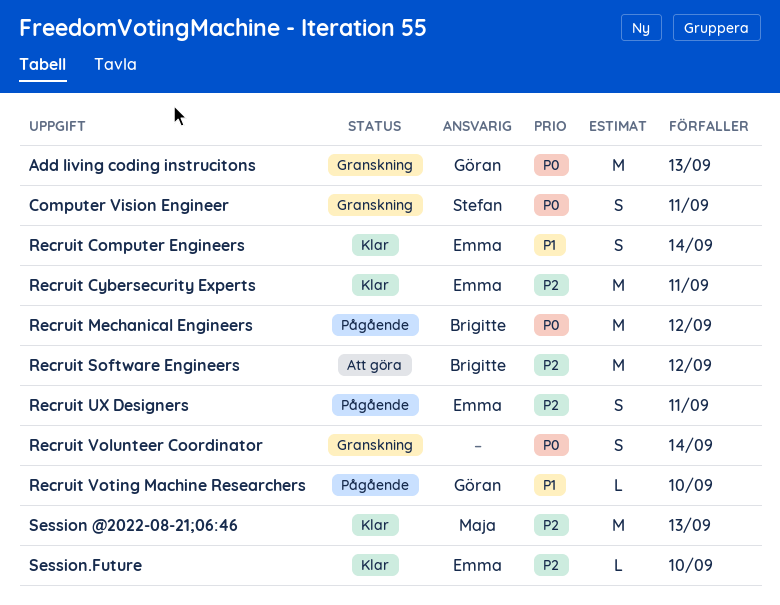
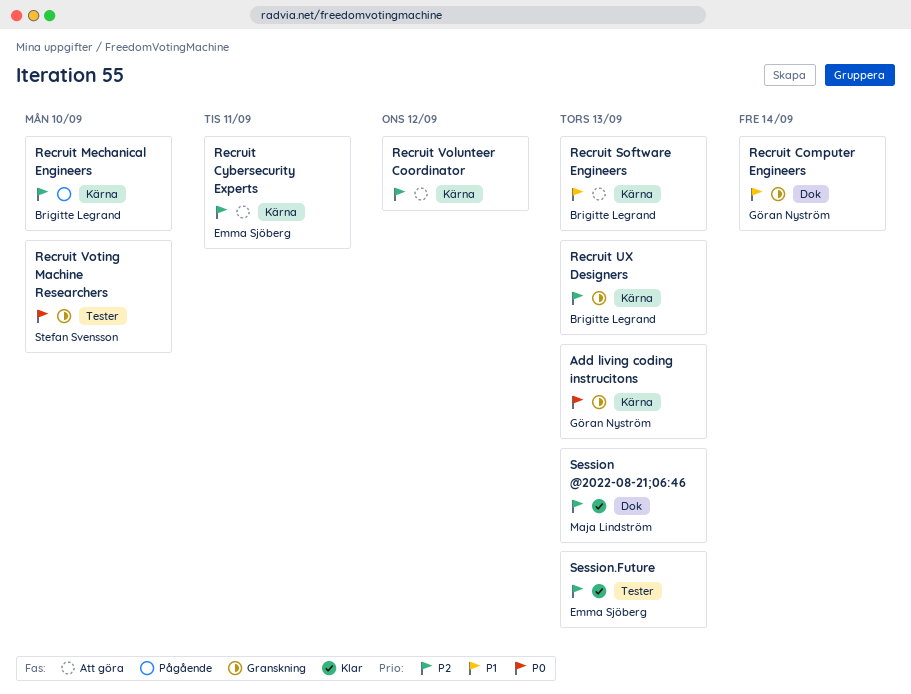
Computer Vision Engineer: present -> none
Recruit Computer Engineers, status: Klar -> Granskning
Recruit Computer Engineers, owner: Emma Sjöberg -> Göran Nyström
Recruit Cybersecurity Experts, status: Klar -> Att göra
Recruit Mechanical Engineers, priority: P0 -> P2
Recruit Mechanical Engineers, due: Sep 12 -> Sep 10
Recruit Software Engineers, priority: P2 -> P1
Recruit Software Engineers, due: Sep 12 -> Sep 13
Recruit UX Designers, status: Pågående -> Granskning
Recruit UX Designers, owner: Emma Sjöberg -> Brigitte Legrand
Recruit UX Designers, due: Sep 11 -> Sep 13
Recruit Volunteer Coordinator, status: Granskning -> Att göra
Recruit Volunteer Coordinator, priority: P0 -> P2
Recruit Volunteer Coordinator, due: Sep 14 -> Sep 12
Recruit Voting Machine Researchers, status: Pågående -> Granskning
Recruit Voting Machine Researchers, owner: Göran Nyström -> Stefan Svensson
Recruit Voting Machine Researchers, priority: P1 -> P0
Session.Future, due: Sep 10 -> Sep 13

